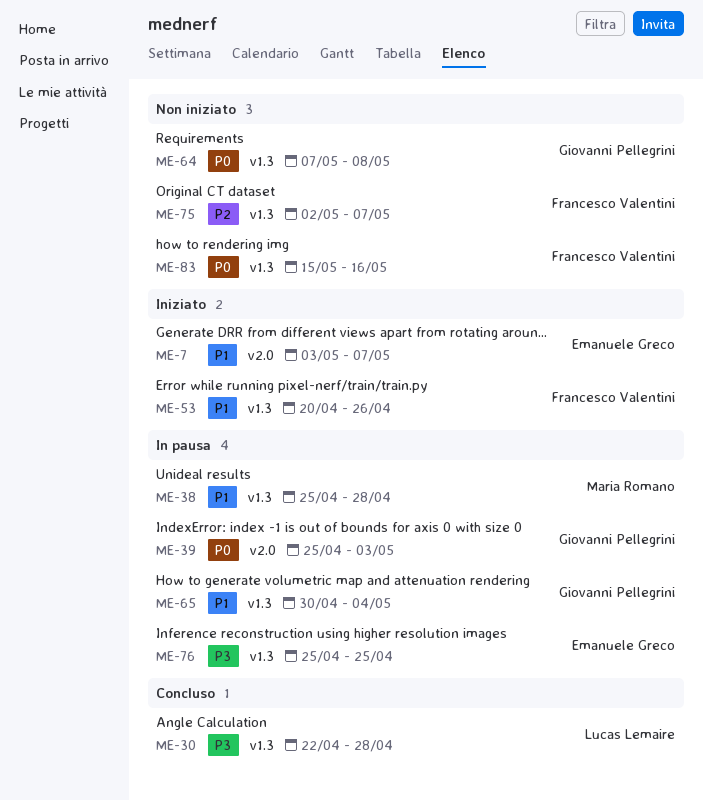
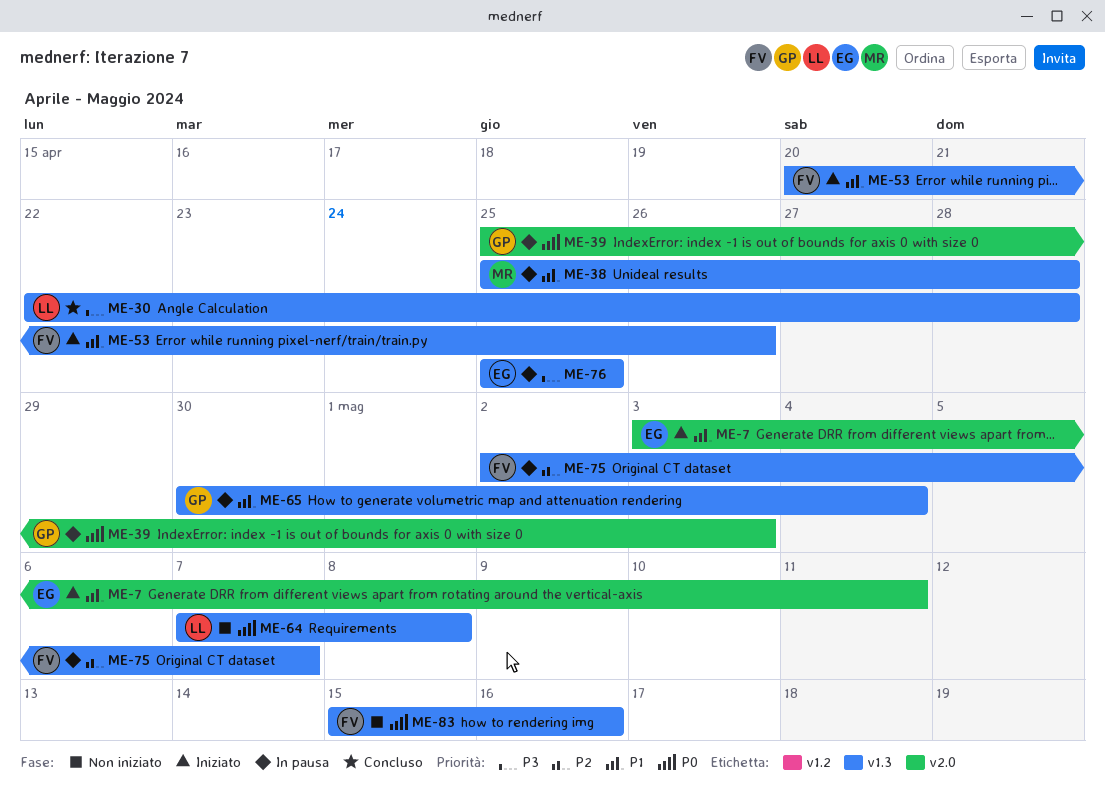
ME-7, due: May 7 -> May 11
ME-64, owner: Giovanni Pellegrini -> Lucas Lemaire
ME-75, status: Non iniziato -> In pausa

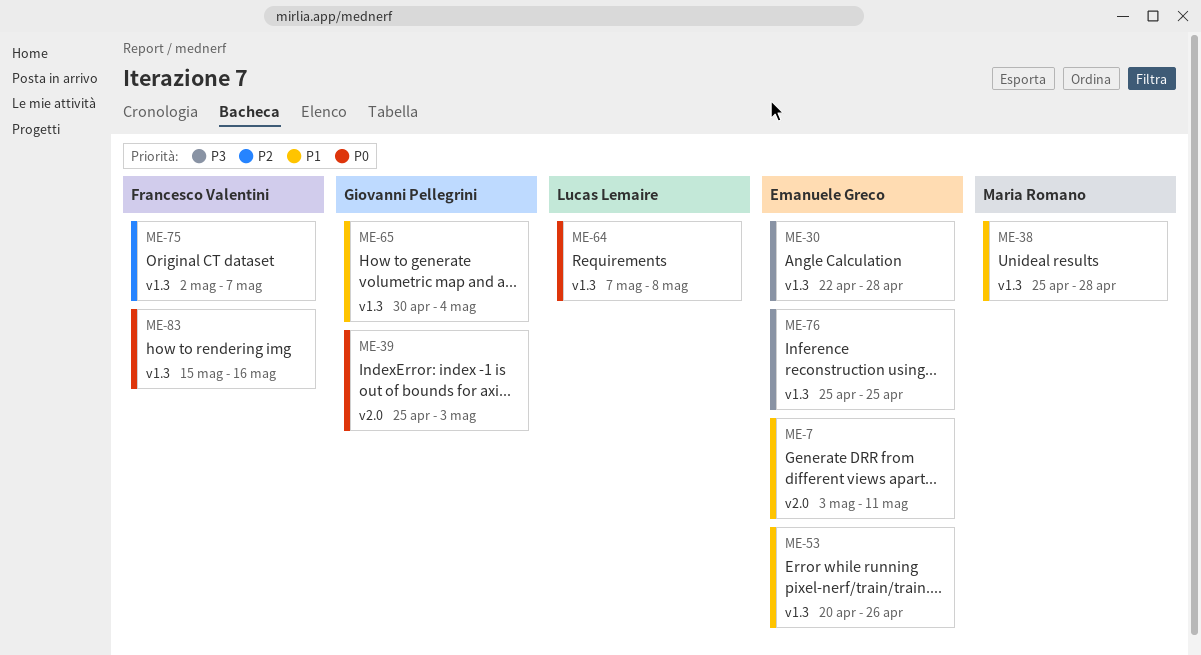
ME-30, owner: Lucas Lemaire -> Emanuele Greco
ME-53, owner: Francesco Valentini -> Emanuele Greco

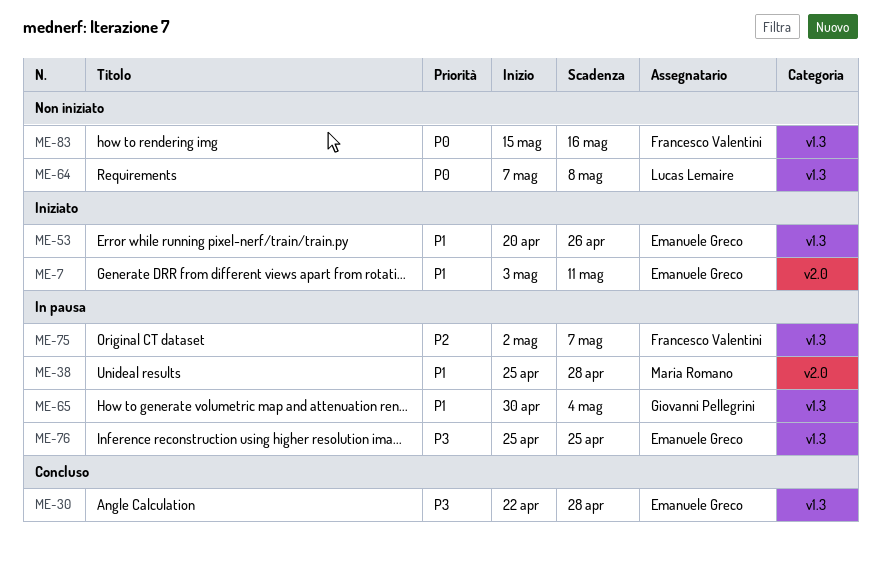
ME-38, label: v1.3 -> v2.0
ME-39: present -> none

